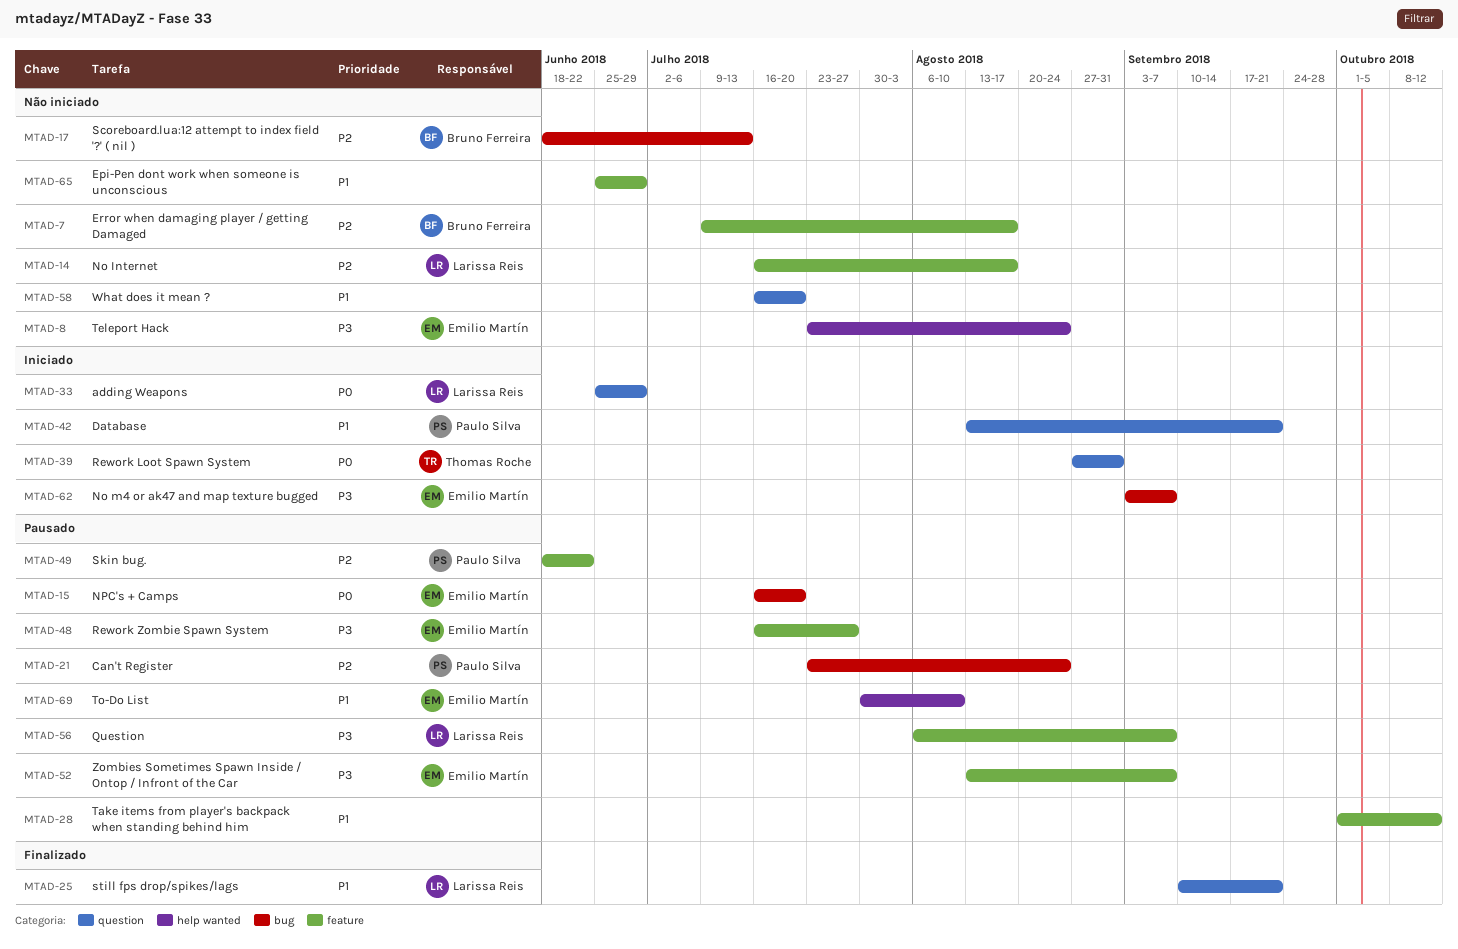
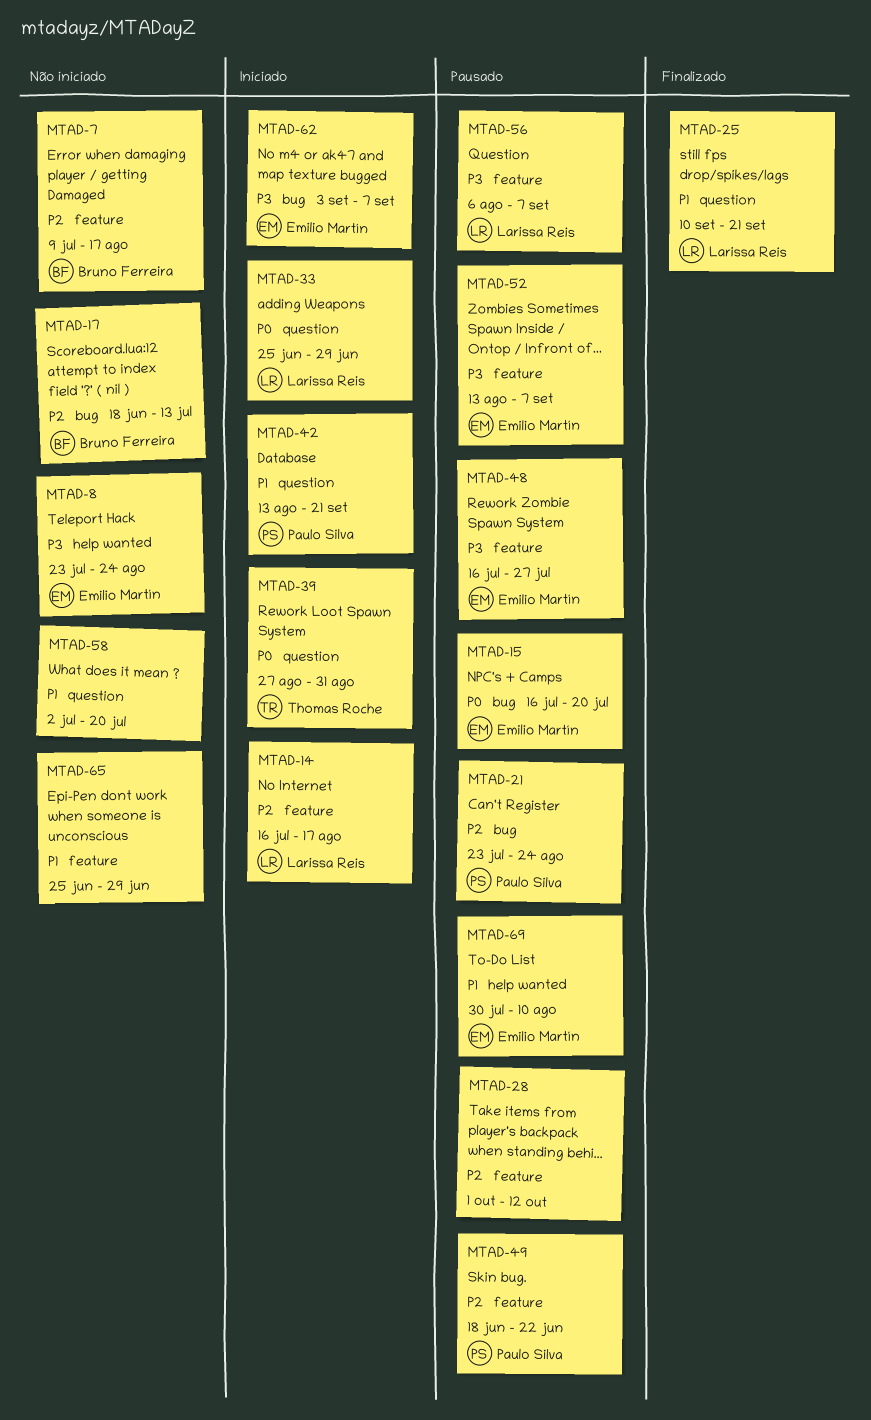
MTAD-14, status: Não iniciado -> Iniciado
MTAD-28, priority: P1 -> P2
MTAD-58, start: Jul 16 -> Jul 2

